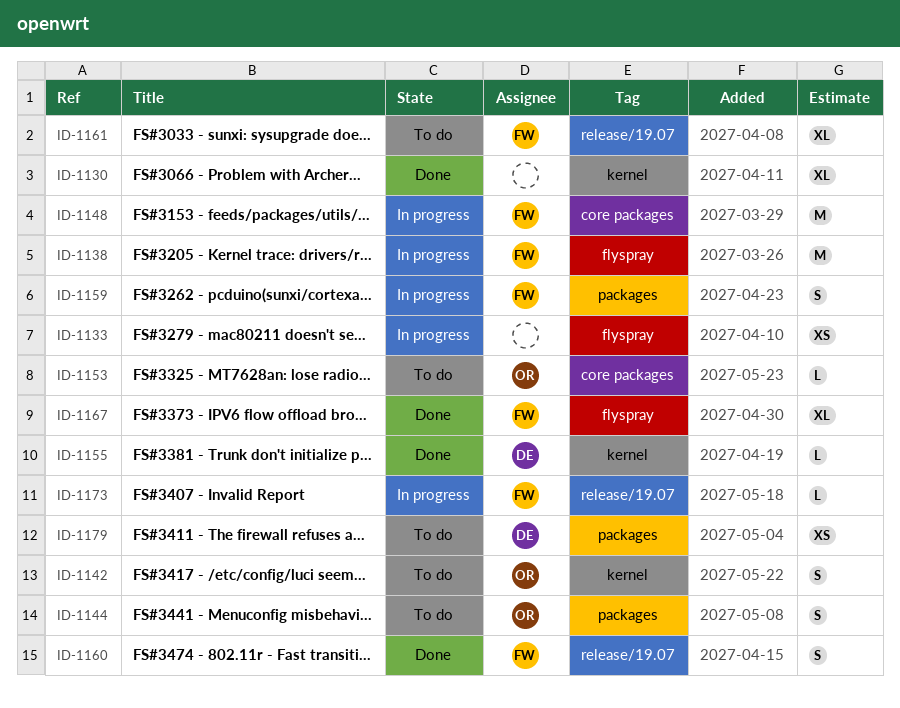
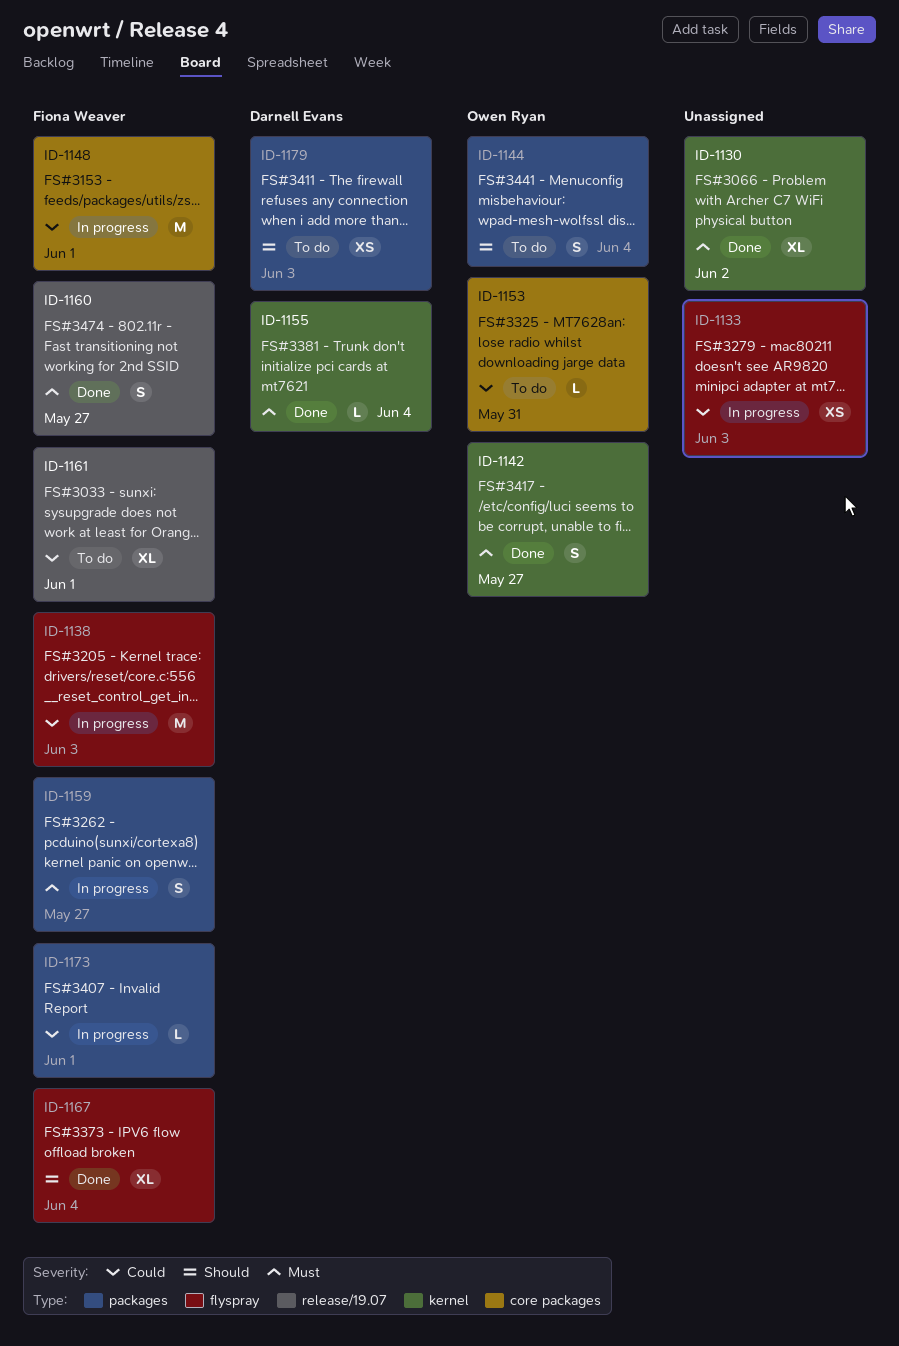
ID-1142, status: To do -> Done
ID-1173, label: release/19.07 -> packages

